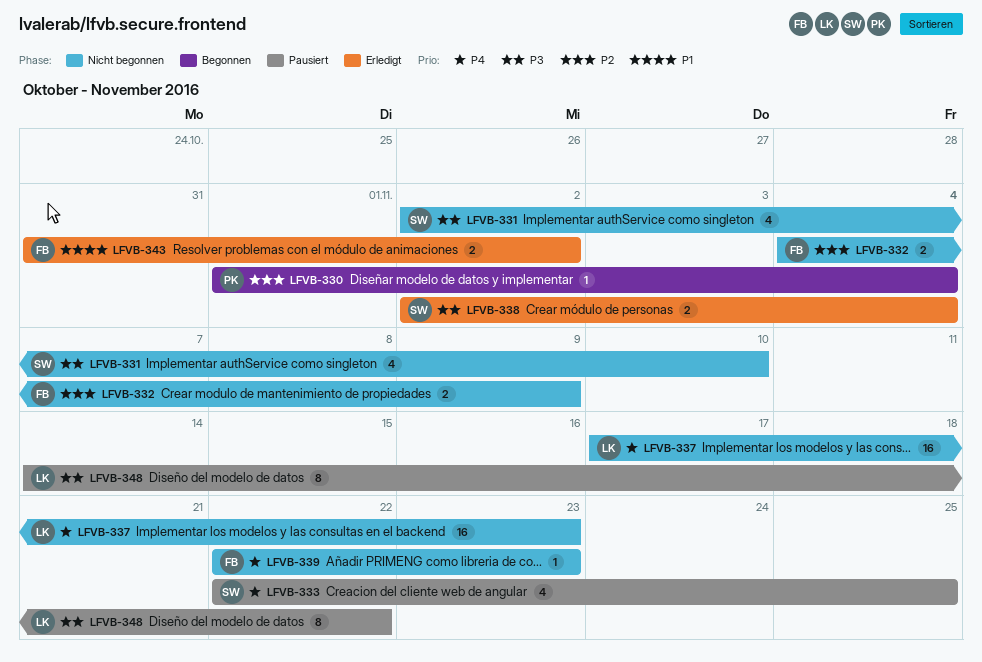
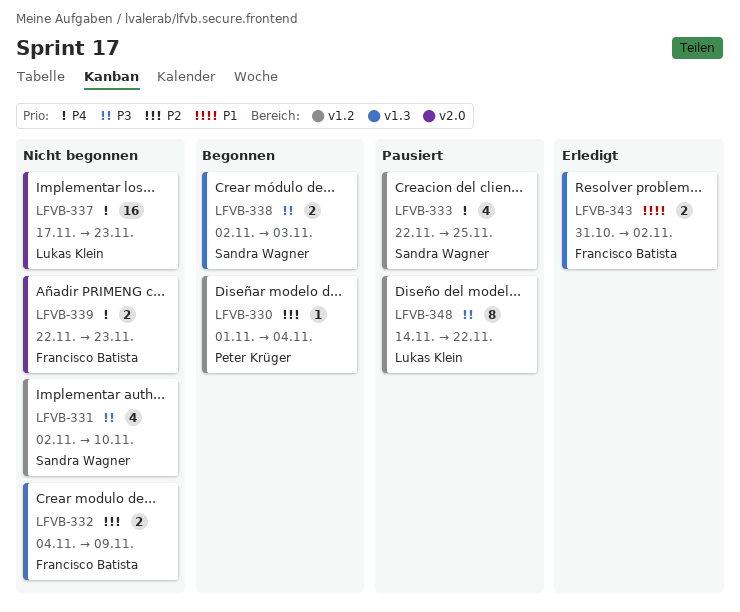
LFVB-338, status: Erledigt -> Begonnen
LFVB-338, due: Nov 4 -> Nov 3
LFVB-339, estimate: 1 -> 2

